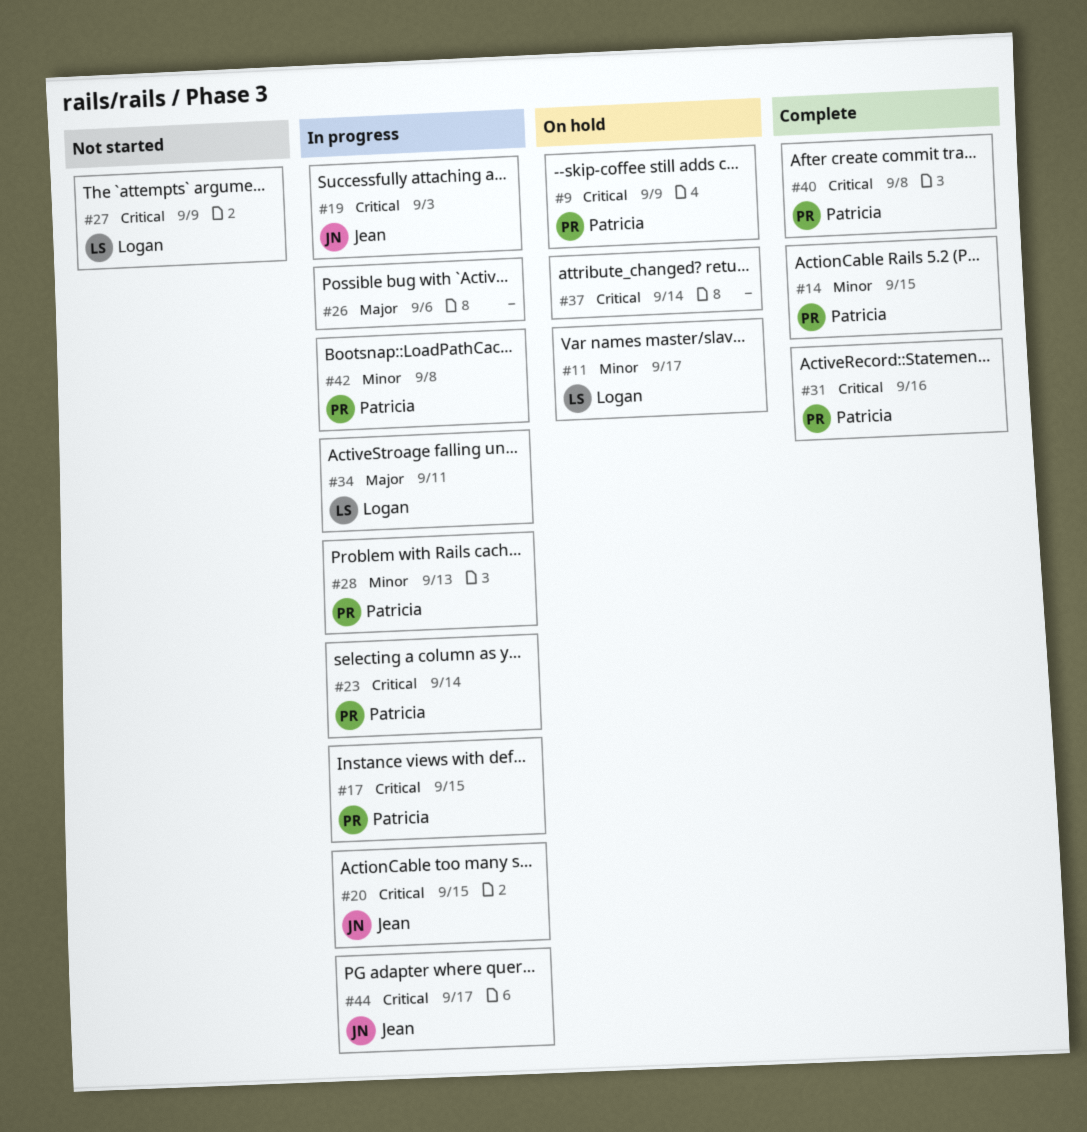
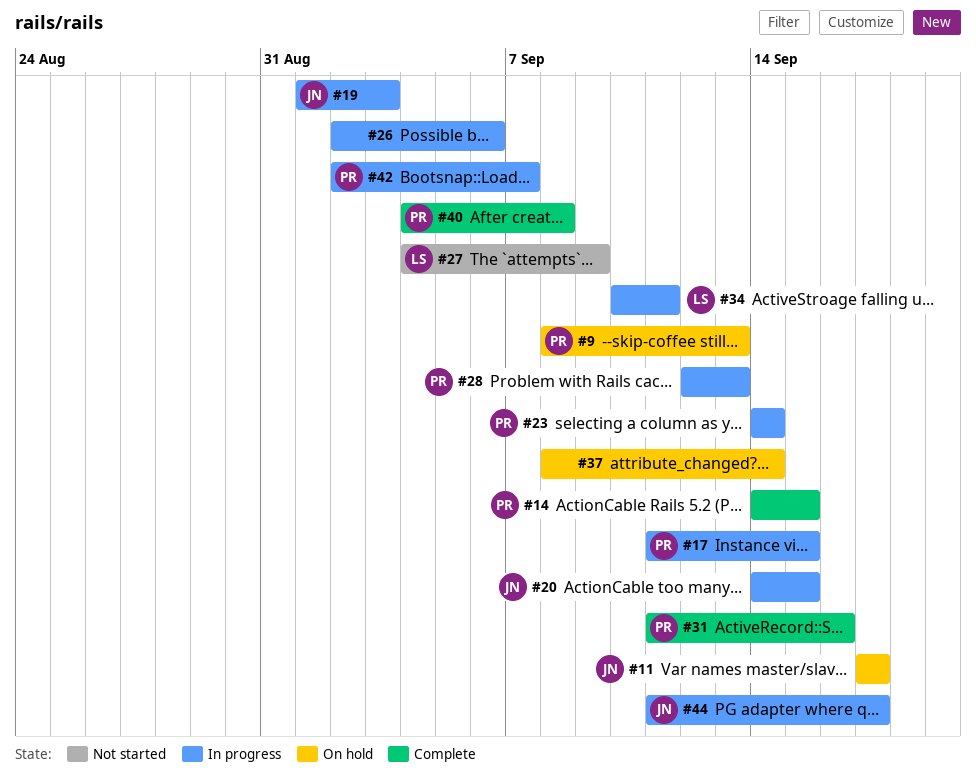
#9, due: Sep 9 -> Sep 13
#11, owner: Logan -> Jean
#42, due: Sep 8 -> Sep 7

